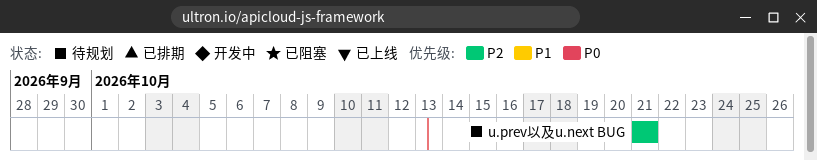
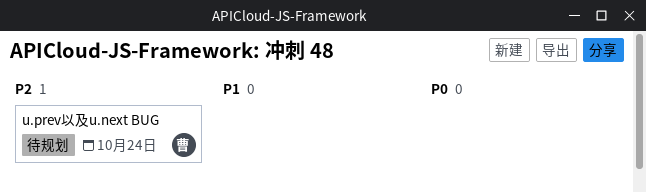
u.prev以及u.next BUG, due: Oct 21 -> Oct 24

